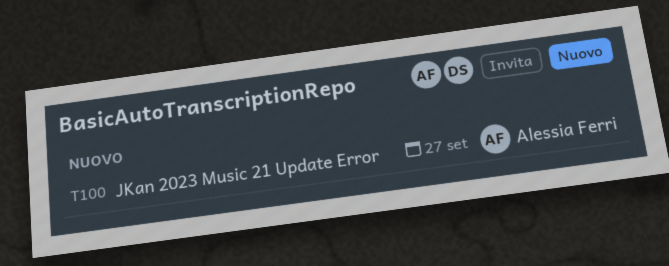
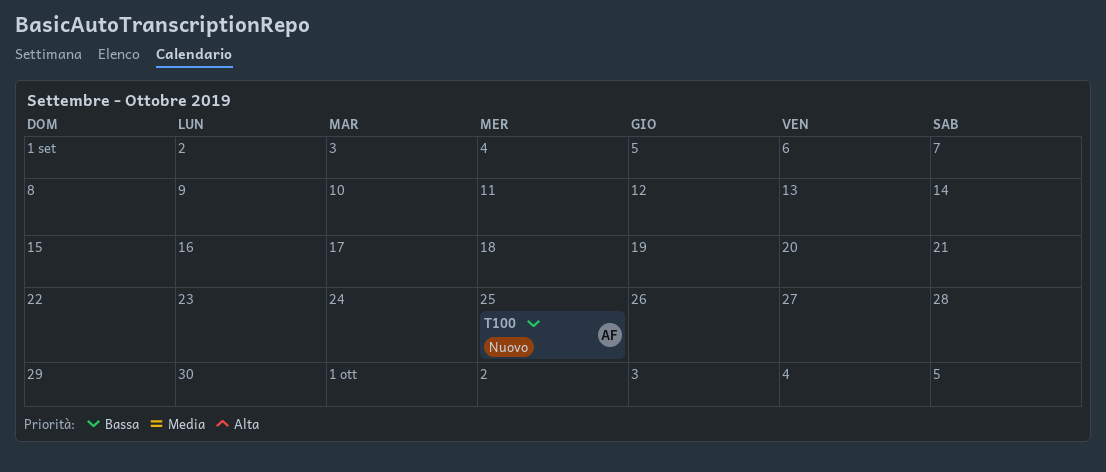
T100, due: Sep 27 -> Sep 25

